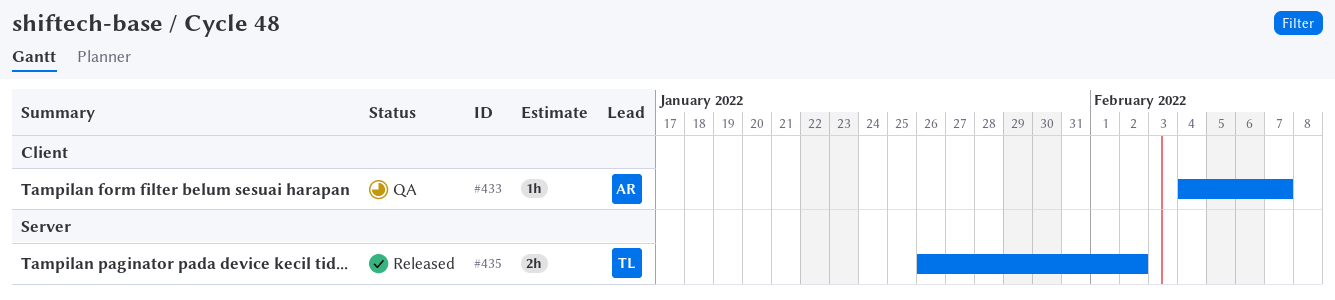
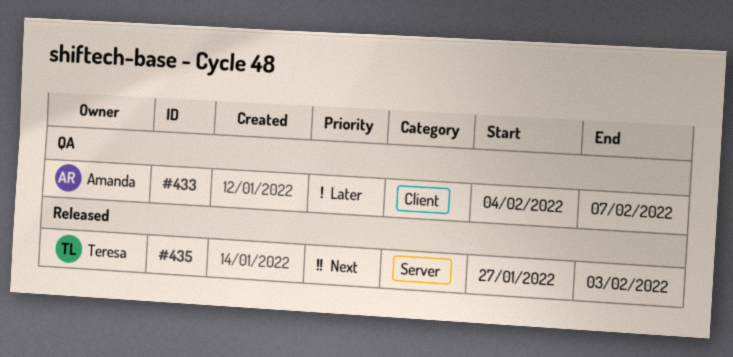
#435, start: Jan 26 -> Jan 27
#435, due: Feb 2 -> Feb 3

